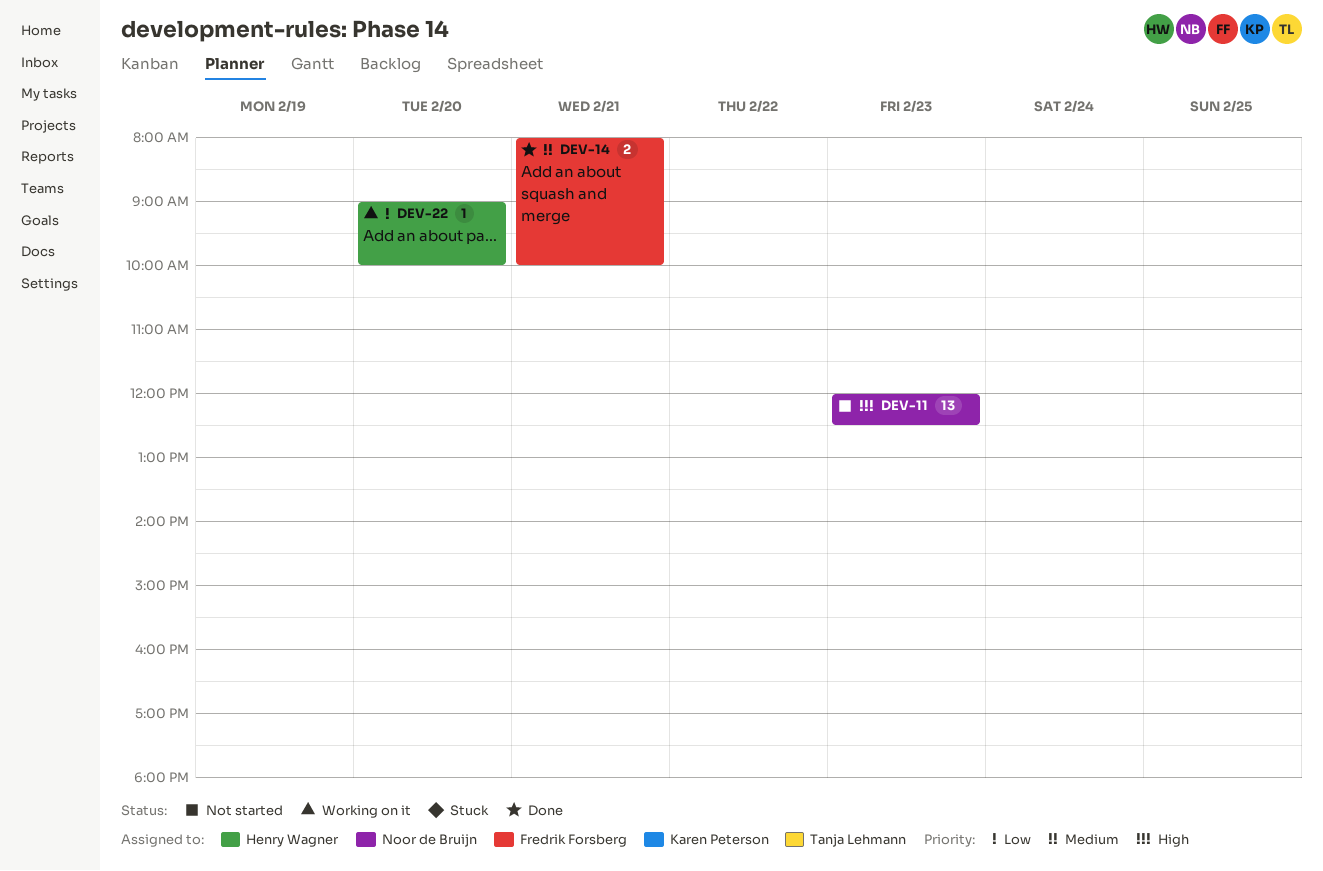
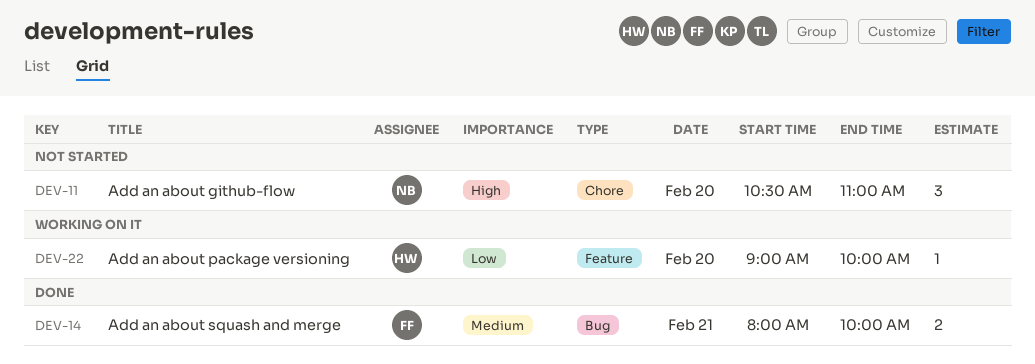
DEV-11, estimate: 13 -> 3
DEV-11, day: Feb 23 -> Feb 20
DEV-11, begins: 12:00 -> 10:30
DEV-11, ends: 12:30 -> 11:00

